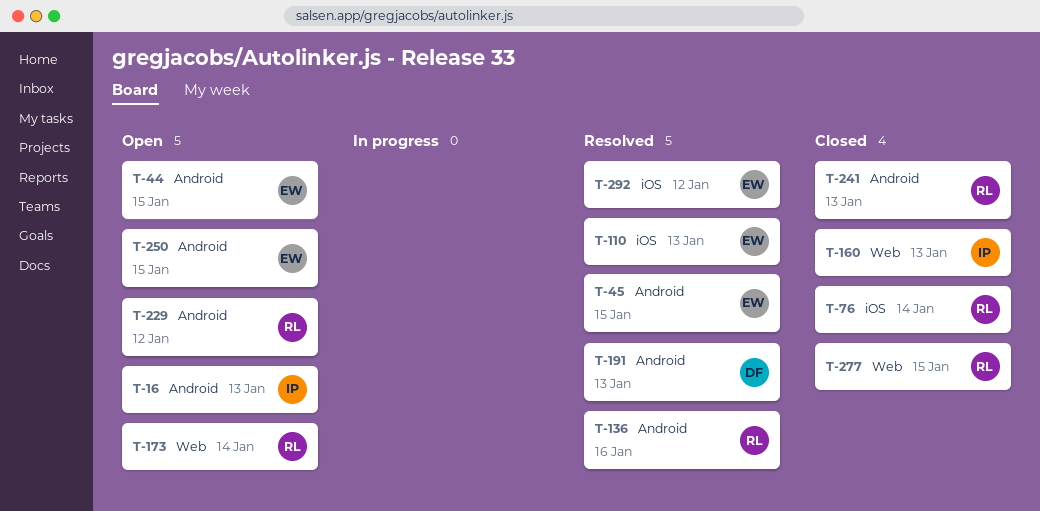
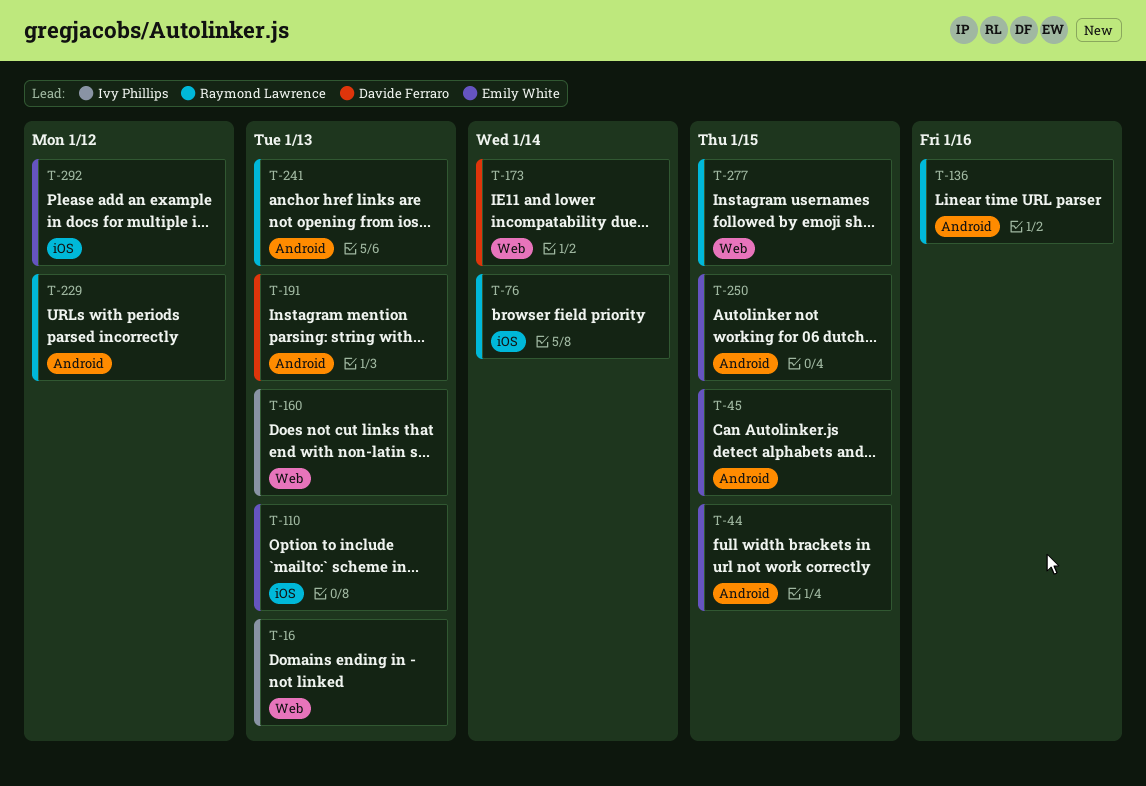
T-16, label: Android -> Web
T-173, owner: Raymond Lawrence -> Davide Ferraro

